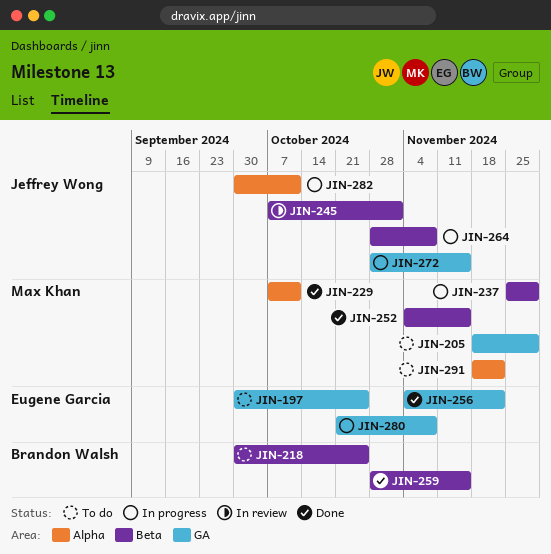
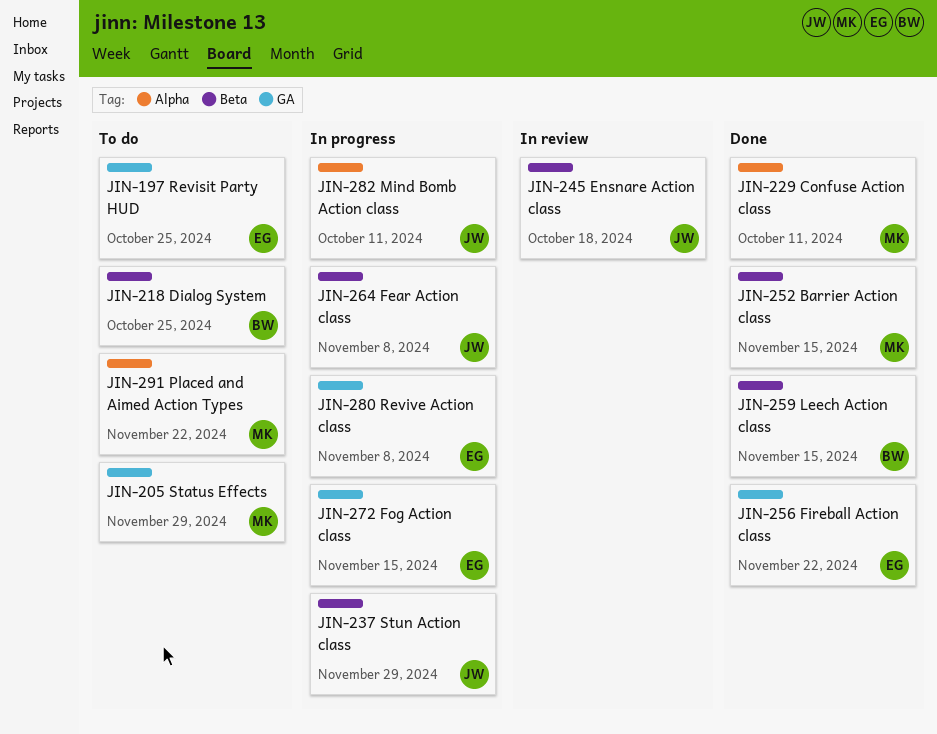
JIN-237, owner: Max Khan -> Jeffrey Wong
JIN-245, due: Nov 1 -> Oct 18
JIN-272, owner: Jeffrey Wong -> Eugene Garcia

